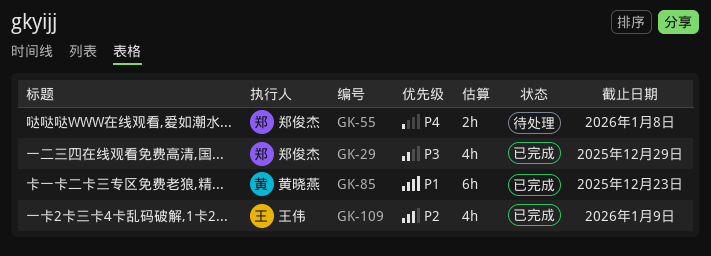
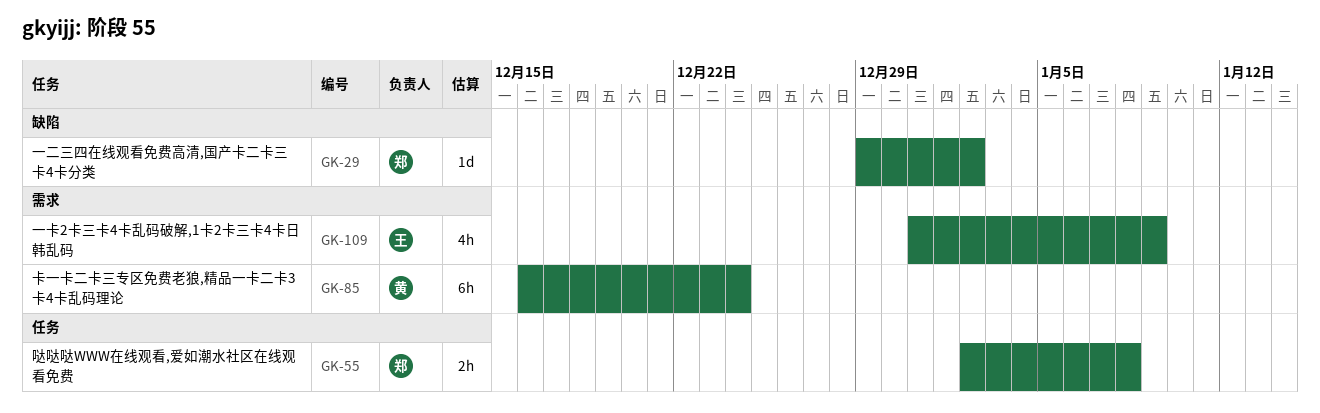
GK-29, estimate: 4h -> 1d
GK-29, due: Dec 29 -> Jan 2
GK-85, due: Dec 23 -> Dec 24

